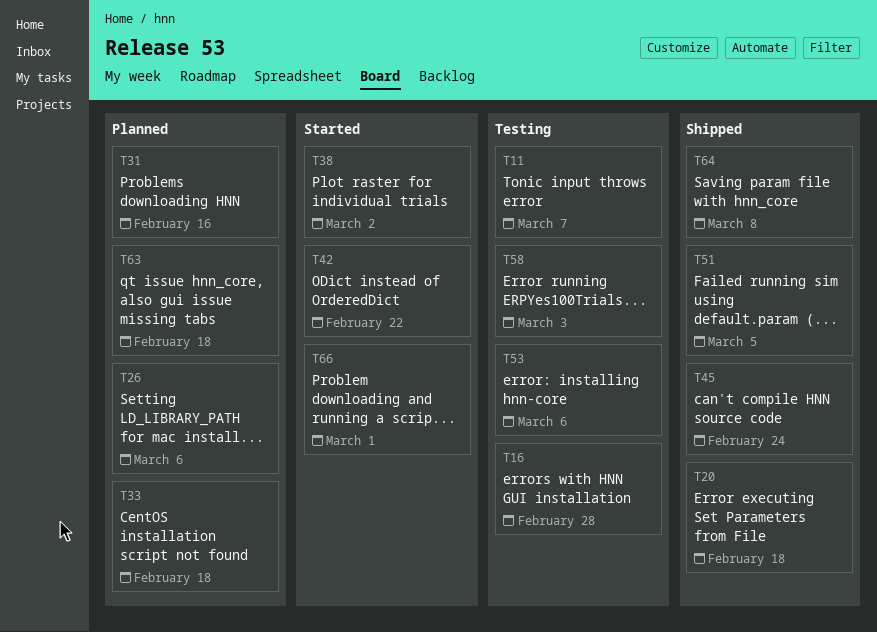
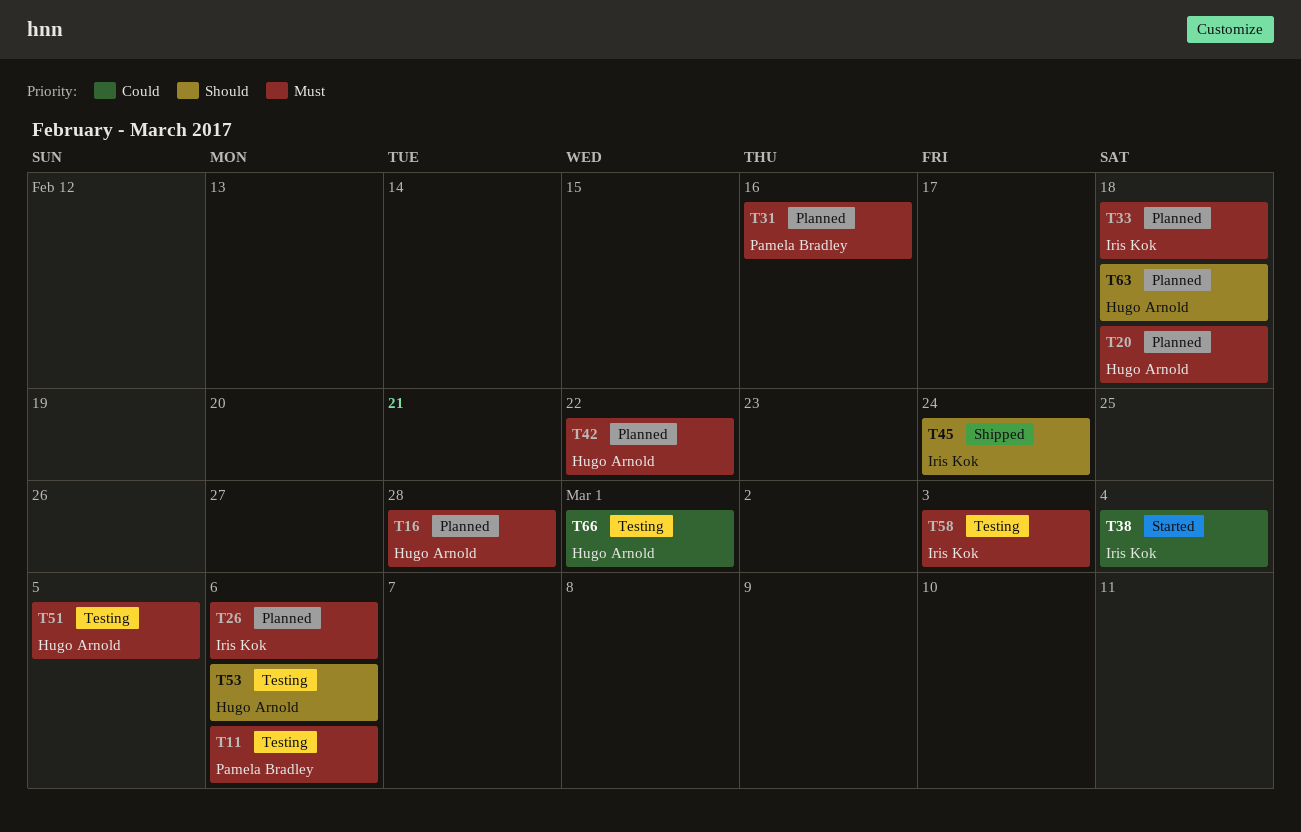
T11, due: Mar 7 -> Mar 6
T16, status: Testing -> Planned
T20, status: Shipped -> Planned
T38, due: Mar 2 -> Mar 4
T42, status: Started -> Planned
T51, status: Shipped -> Testing
T64: present -> none
T66, status: Started -> Testing

